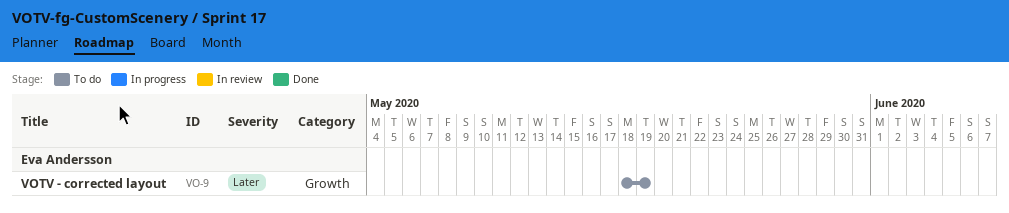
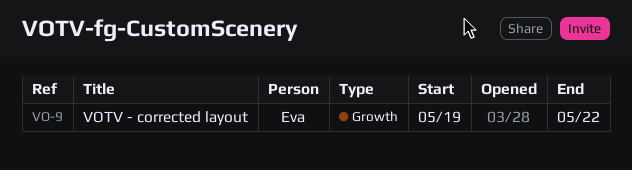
VO-9, start: May 18 -> May 19
VO-9, due: May 19 -> May 22

